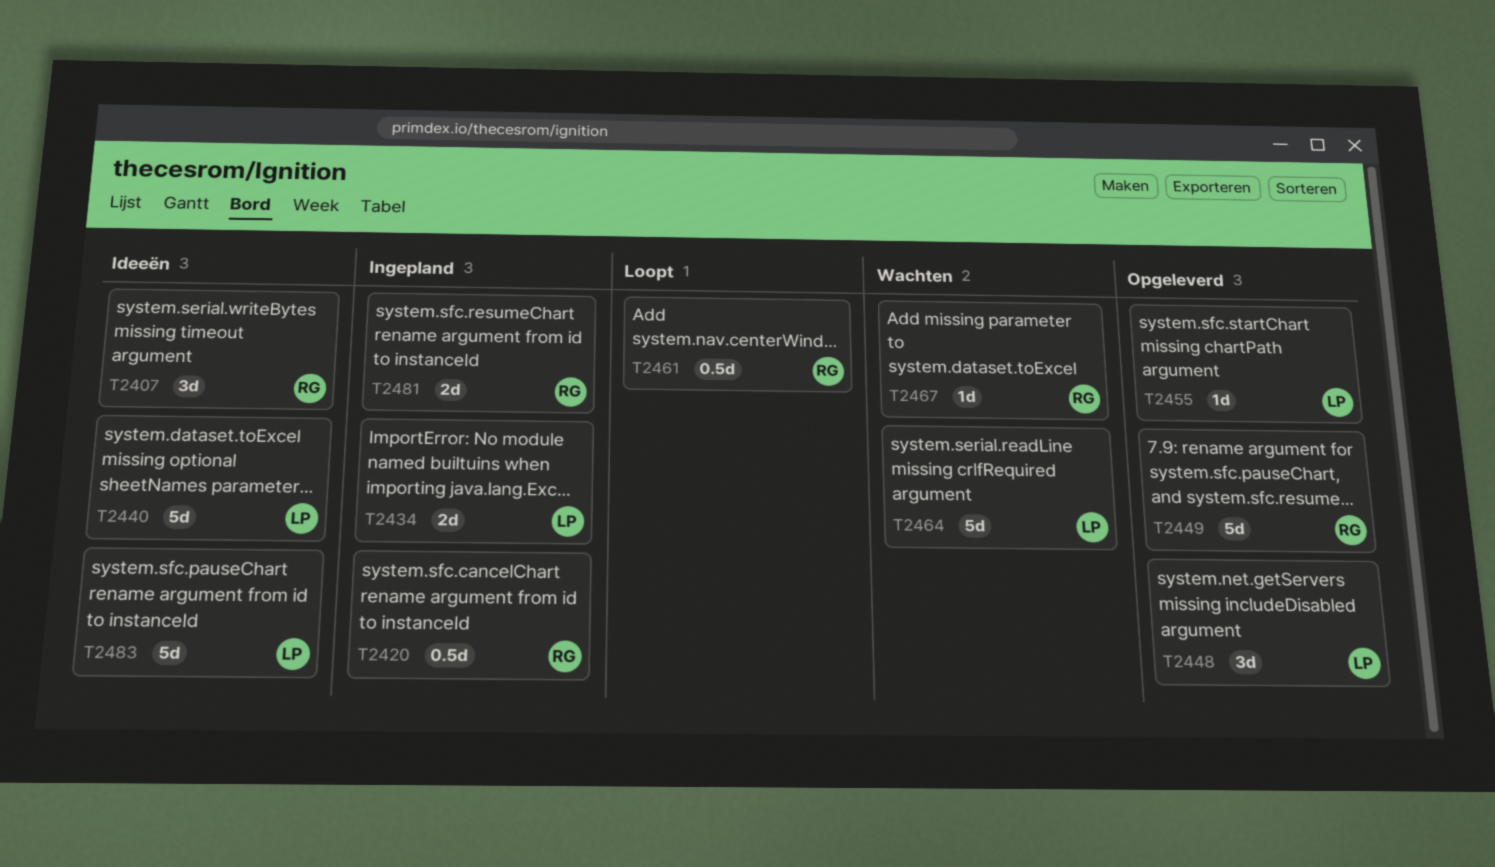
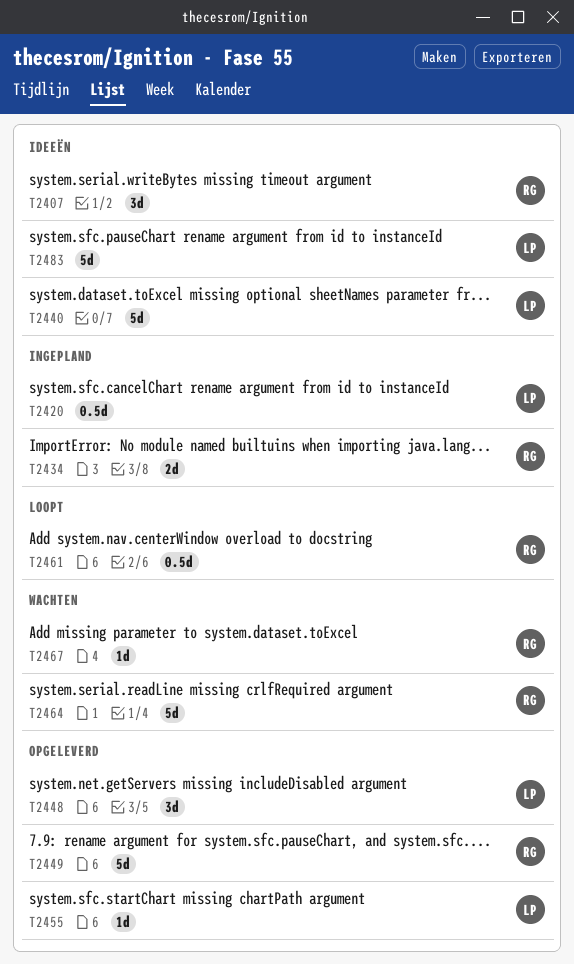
T2420, owner: RG -> LP
T2434, owner: LP -> RG
T2464, owner: LP -> RG
T2481: present -> none

